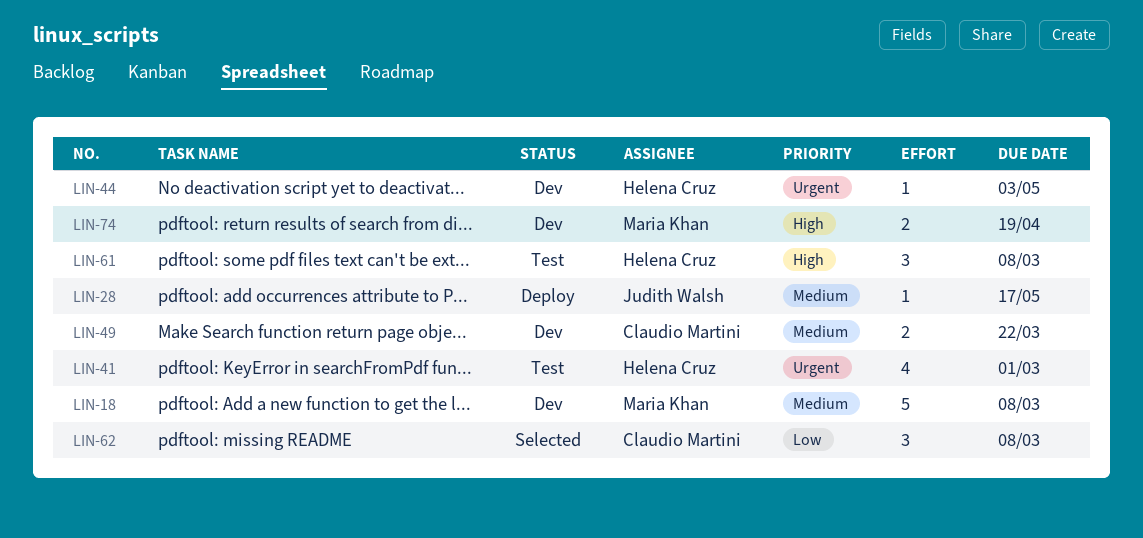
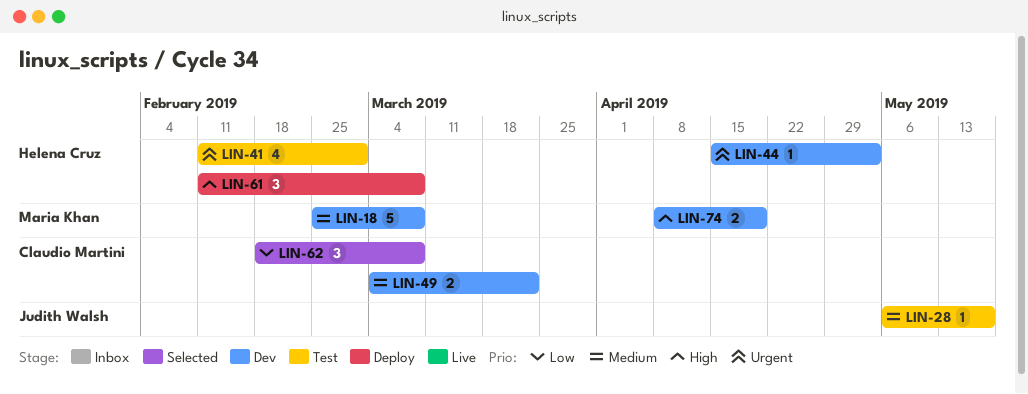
LIN-28, status: Deploy -> Test
LIN-61, status: Test -> Deploy

